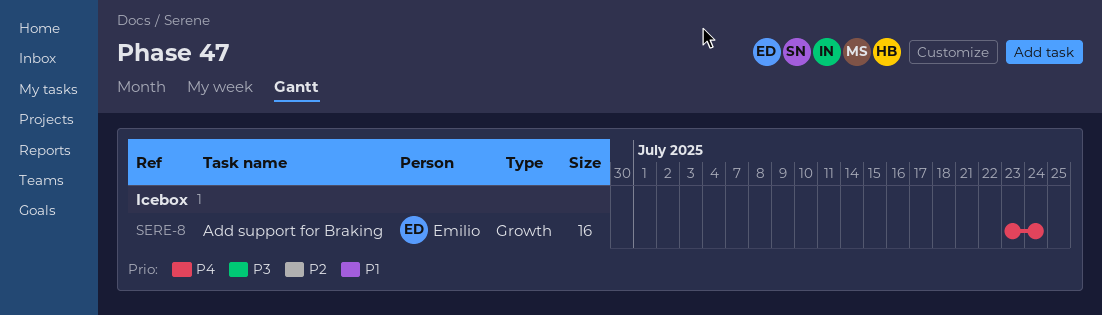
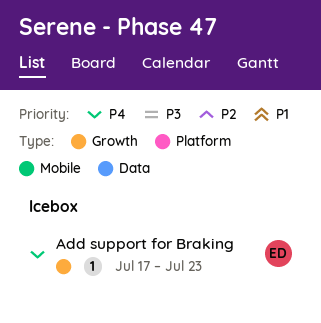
Add support for Braking, estimate: 16 -> 1
Add support for Braking, start: Jul 23 -> Jul 17
Add support for Braking, due: Jul 24 -> Jul 23

